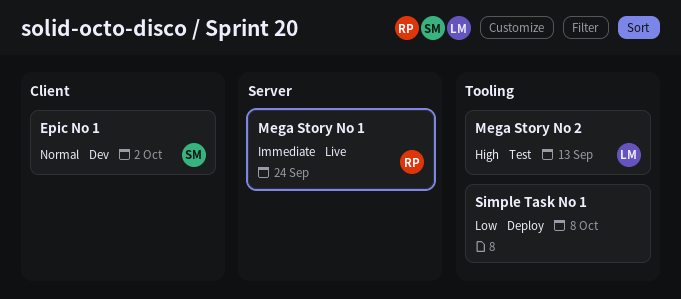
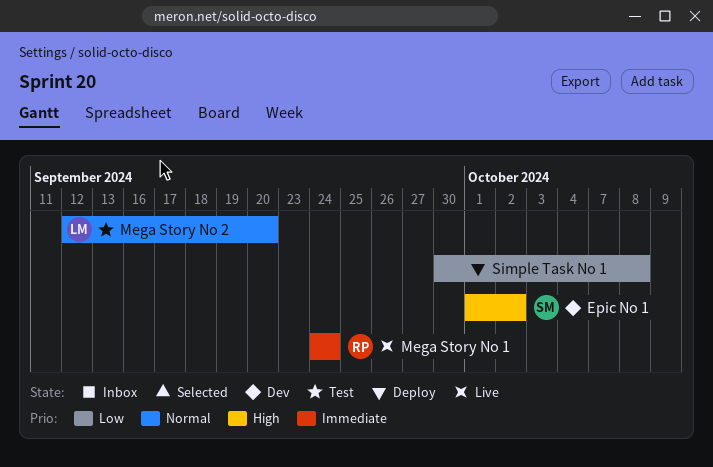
Epic No 1, priority: Normal -> High
Mega Story No 2, priority: High -> Normal
Mega Story No 2, due: Sep 13 -> Sep 20

